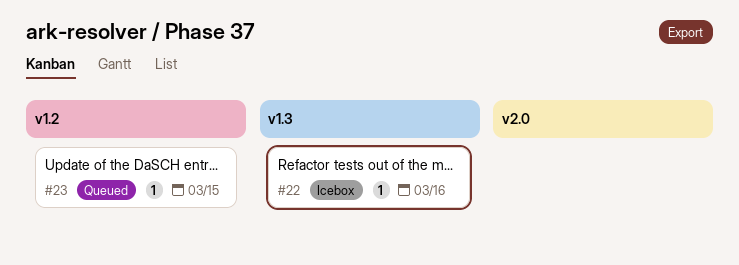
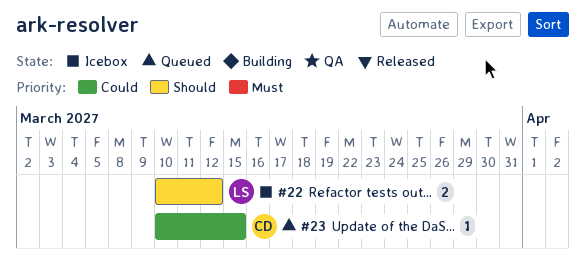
#22, estimate: 1 -> 2
#22, due: Mar 16 -> Mar 12

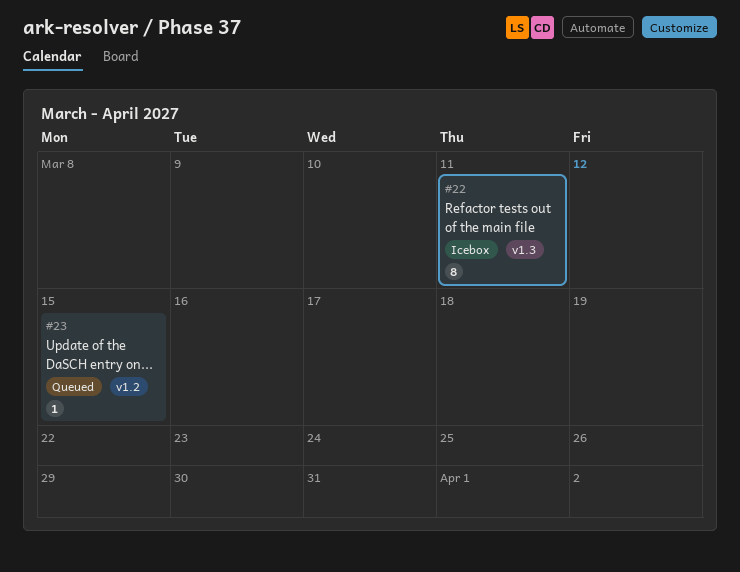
#22, estimate: 2 -> 8
#22, due: Mar 12 -> Mar 11

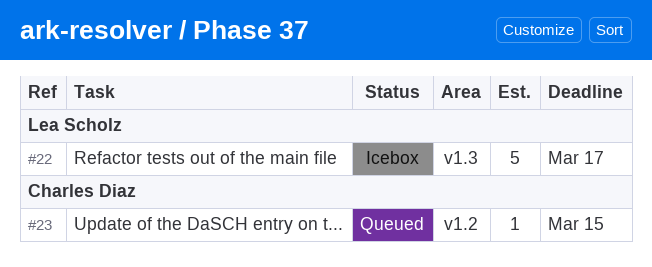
#22, estimate: 8 -> 5
#22, due: Mar 11 -> Mar 17

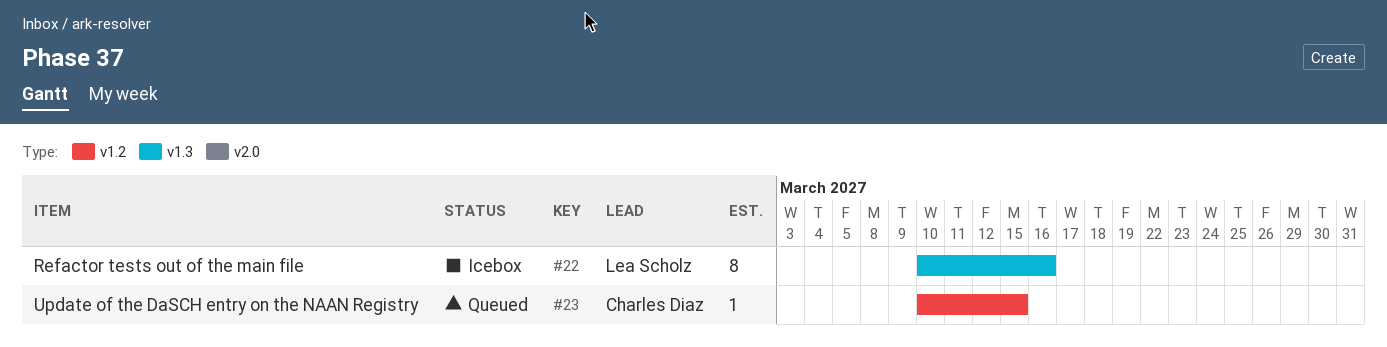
#22, estimate: 5 -> 8
#22, due: Mar 17 -> Mar 16

